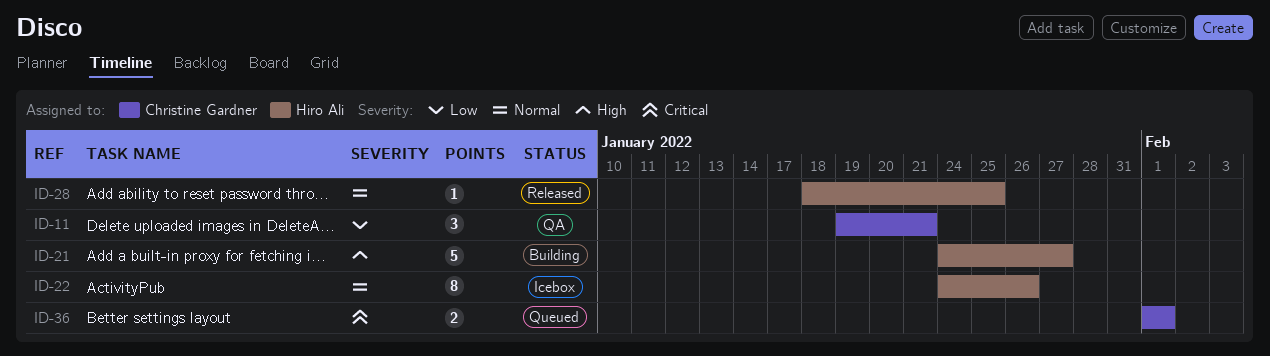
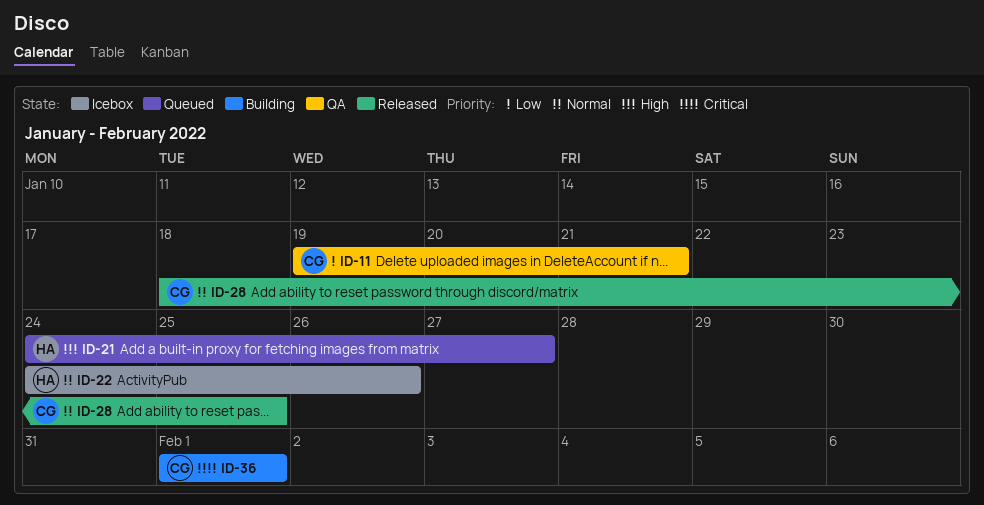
ID-21, status: Building -> Queued
ID-28, owner: Hiro Ali -> Christine Gardner
ID-36, status: Queued -> Building

